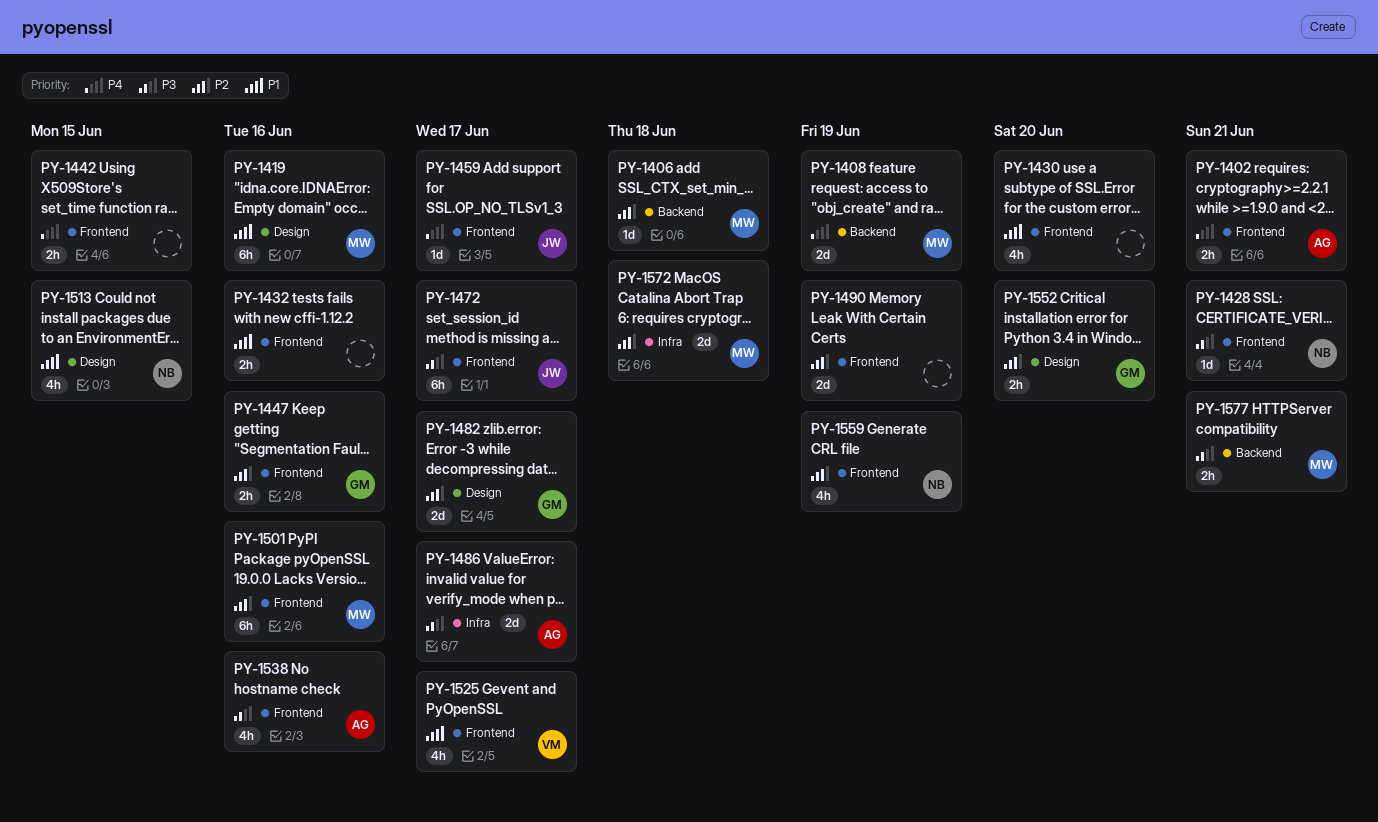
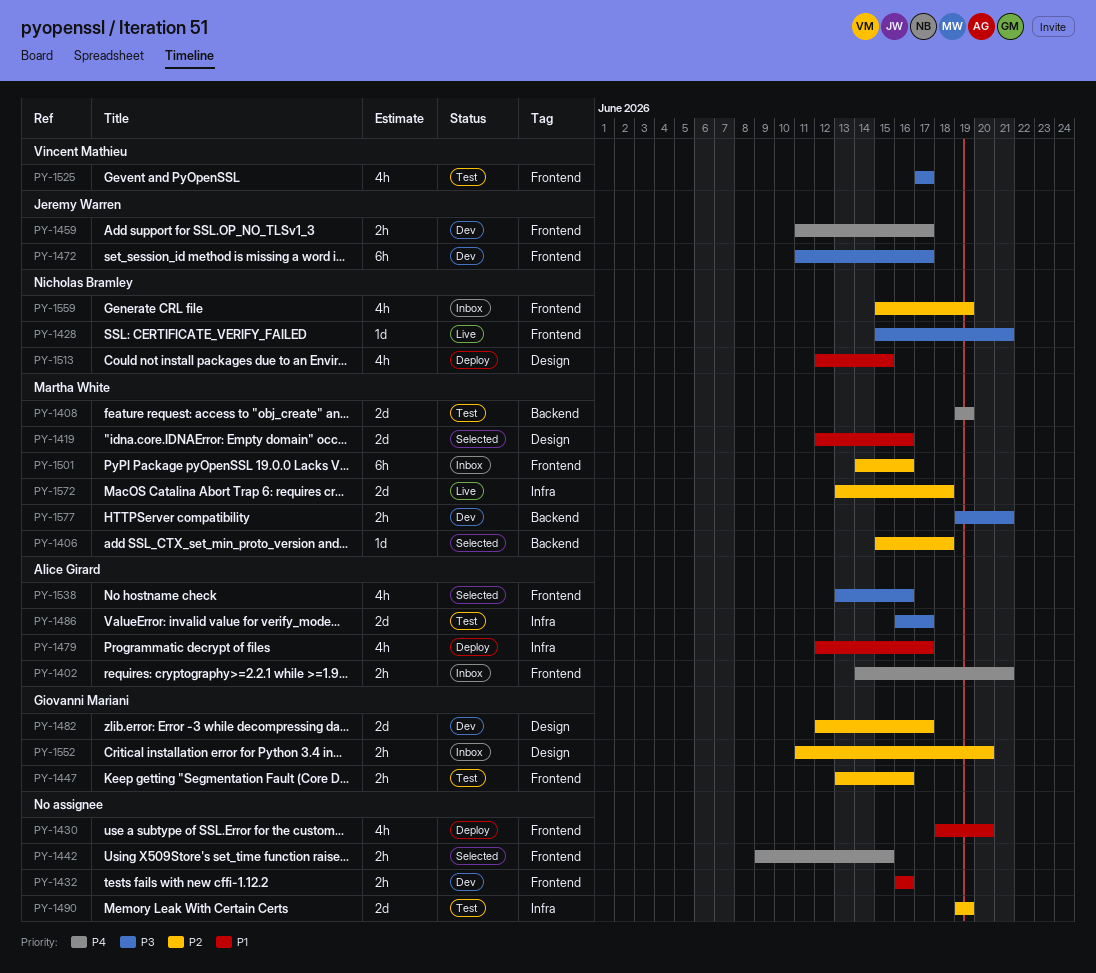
PY-1419, estimate: 6h -> 2d
PY-1459, estimate: 1d -> 2h
PY-1479: none -> present
PY-1490, label: Frontend -> Infra
PY-1525, priority: P1 -> P3

